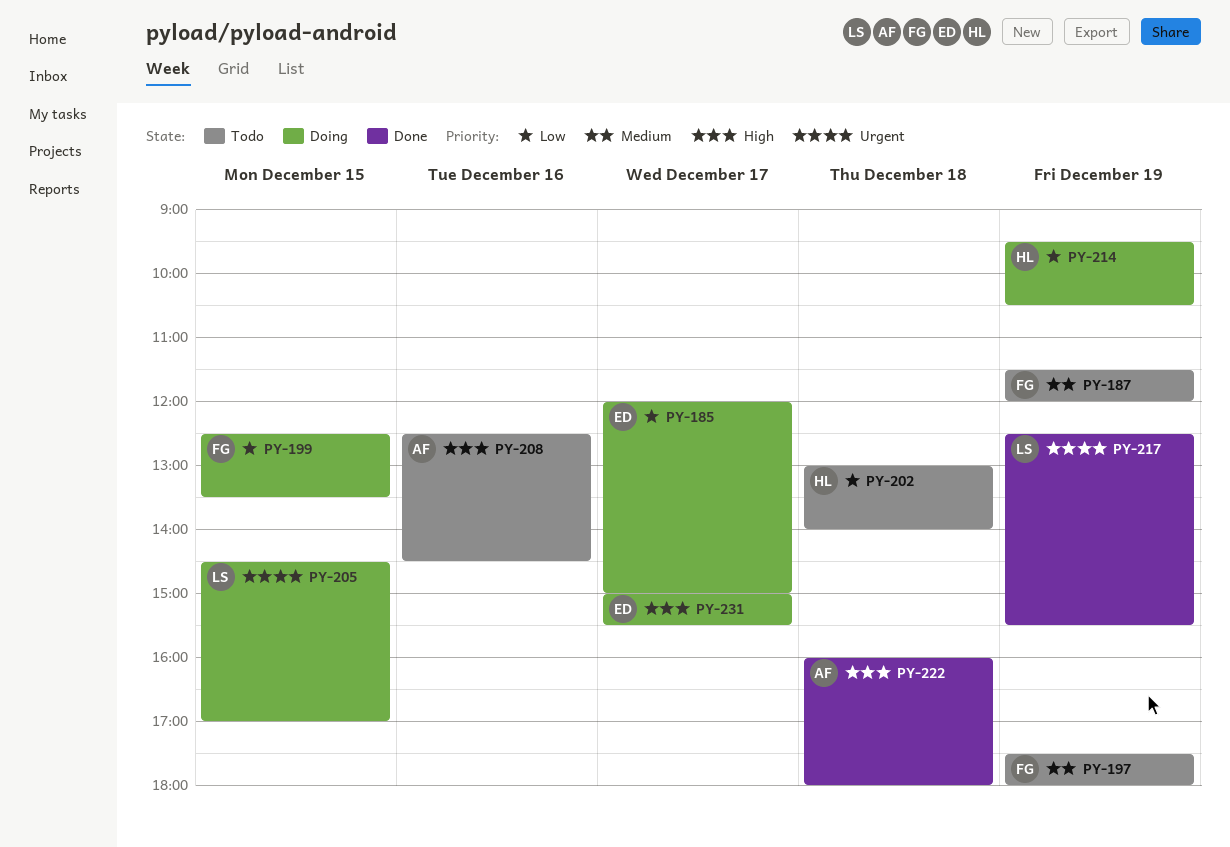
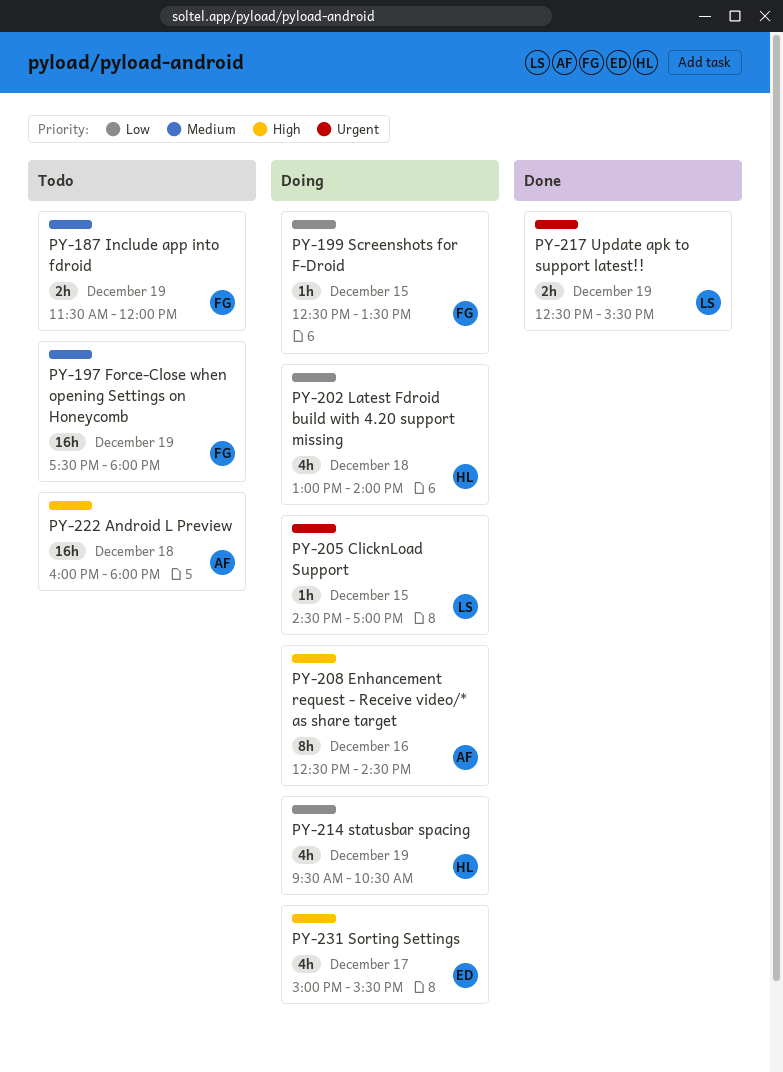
PY-185: present -> none
PY-202, status: Todo -> Doing
PY-208, status: Todo -> Doing
PY-222, status: Done -> Todo

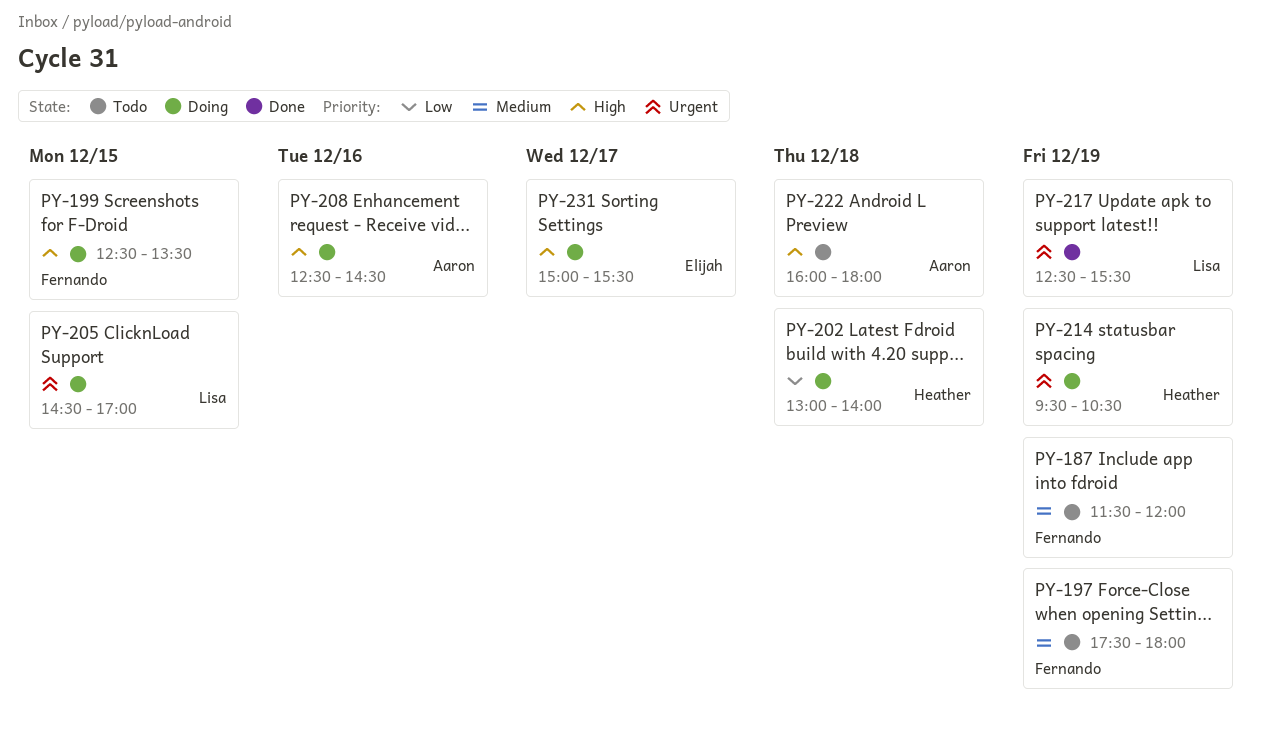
PY-199, priority: Low -> High
PY-214, priority: Low -> Urgent

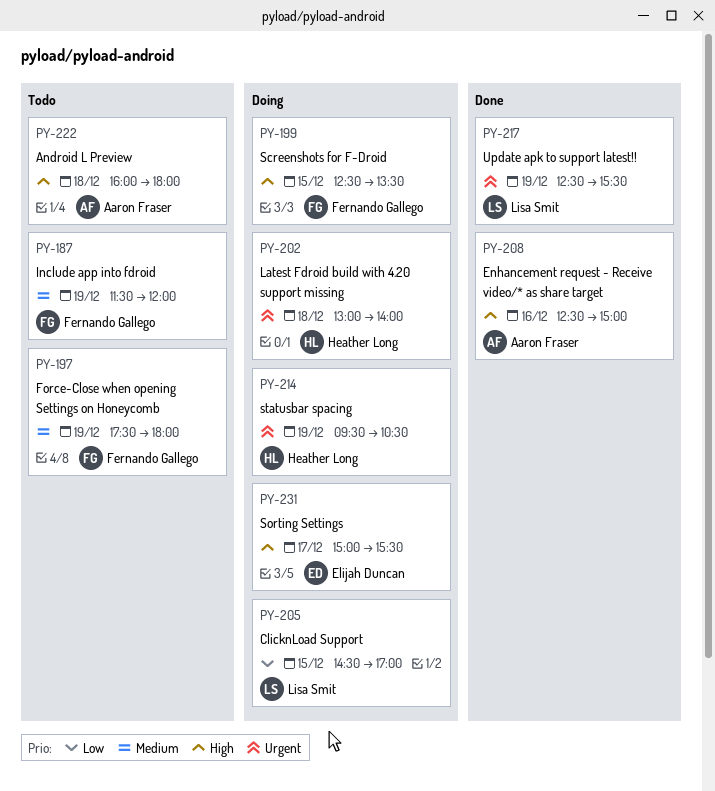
PY-202, priority: Low -> Urgent
PY-205, priority: Urgent -> Low
PY-208, status: Doing -> Done
PY-208, ends: 14:30 -> 15:00

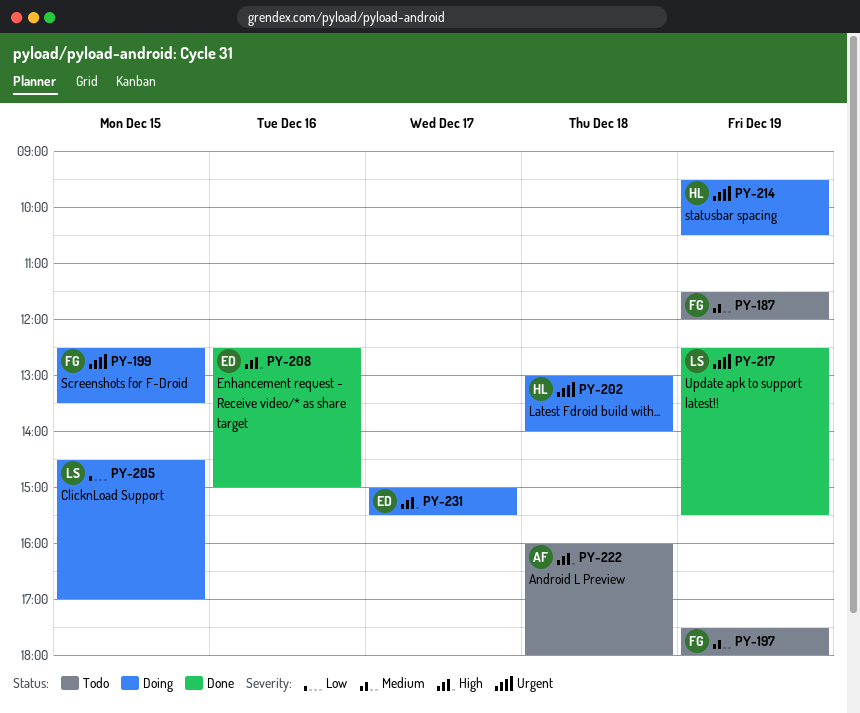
PY-199, priority: High -> Urgent
PY-208, owner: Aaron Fraser -> Elijah Duncan

